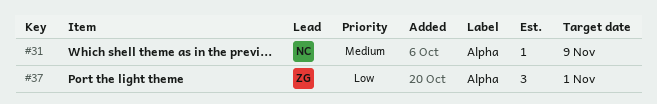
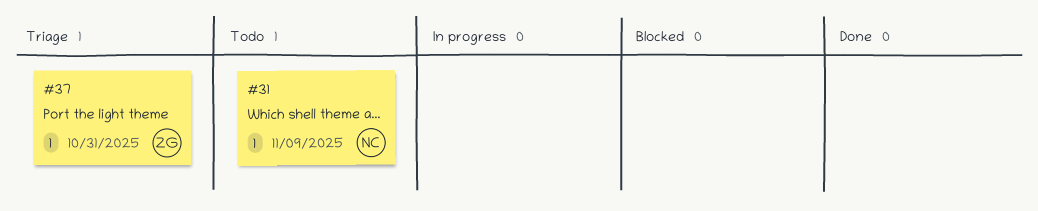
#37, estimate: 3 -> 1
#37, due: Nov 1 -> Oct 31

